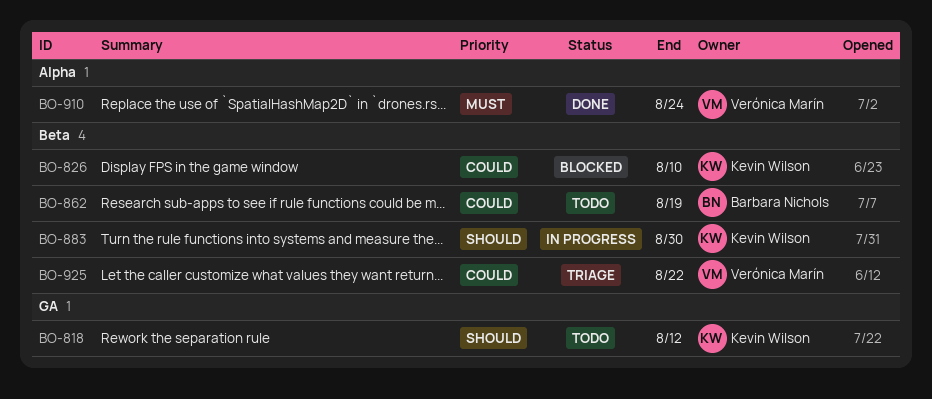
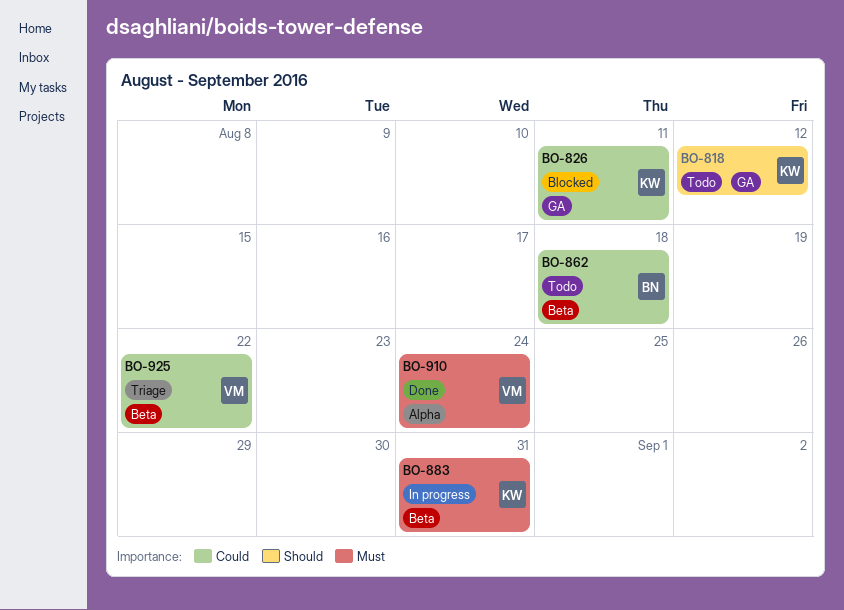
BO-826, label: Beta -> GA
BO-826, due: Aug 10 -> Aug 11
BO-862, due: Aug 19 -> Aug 18
BO-883, priority: Should -> Must
BO-883, due: Aug 30 -> Aug 31

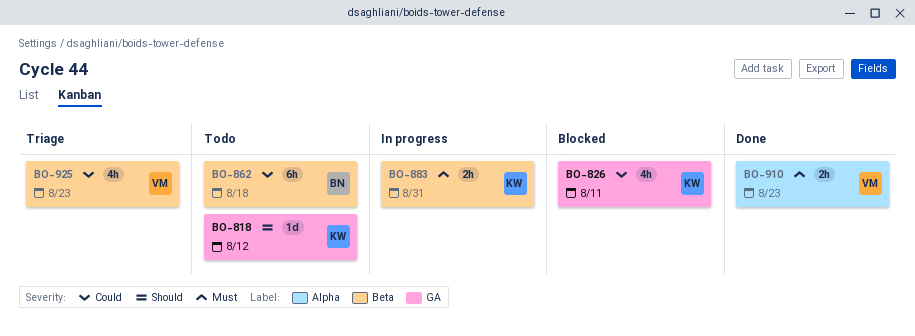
BO-910, due: Aug 24 -> Aug 23
BO-925, due: Aug 22 -> Aug 23

